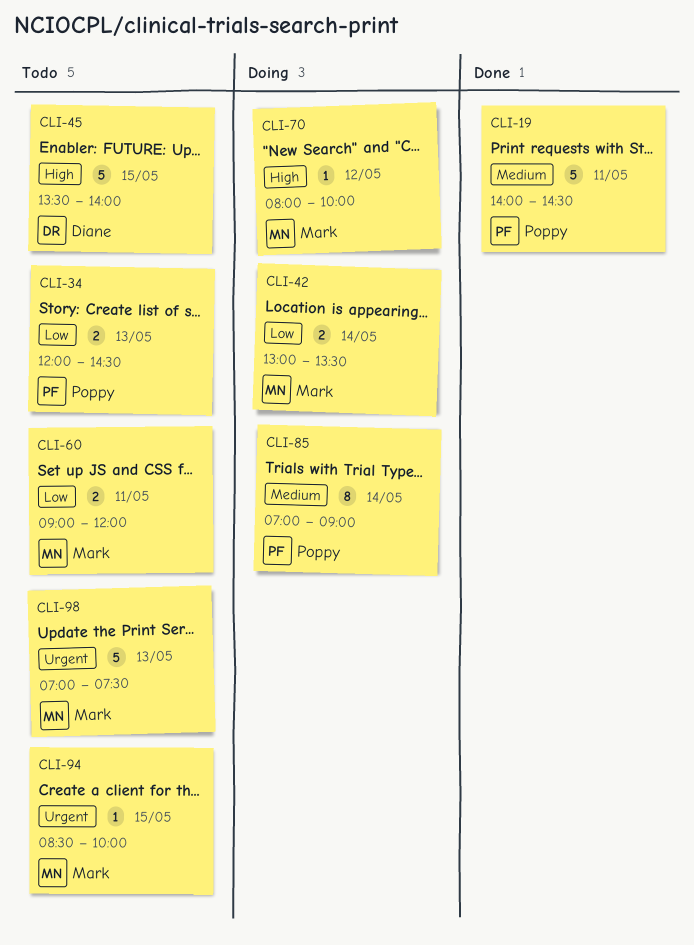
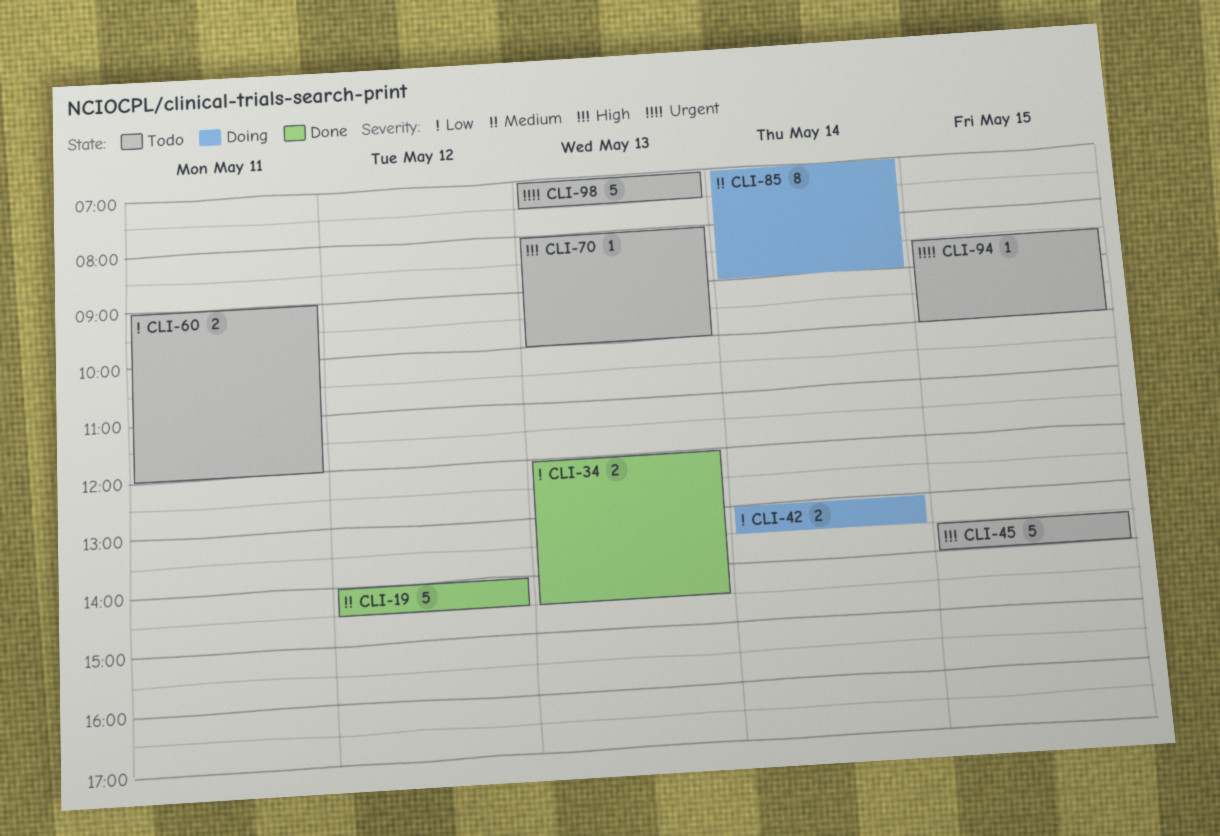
CLI-19, day: May 11 -> May 12
CLI-34, status: Todo -> Done
CLI-70, status: Doing -> Todo
CLI-70, day: May 12 -> May 13

